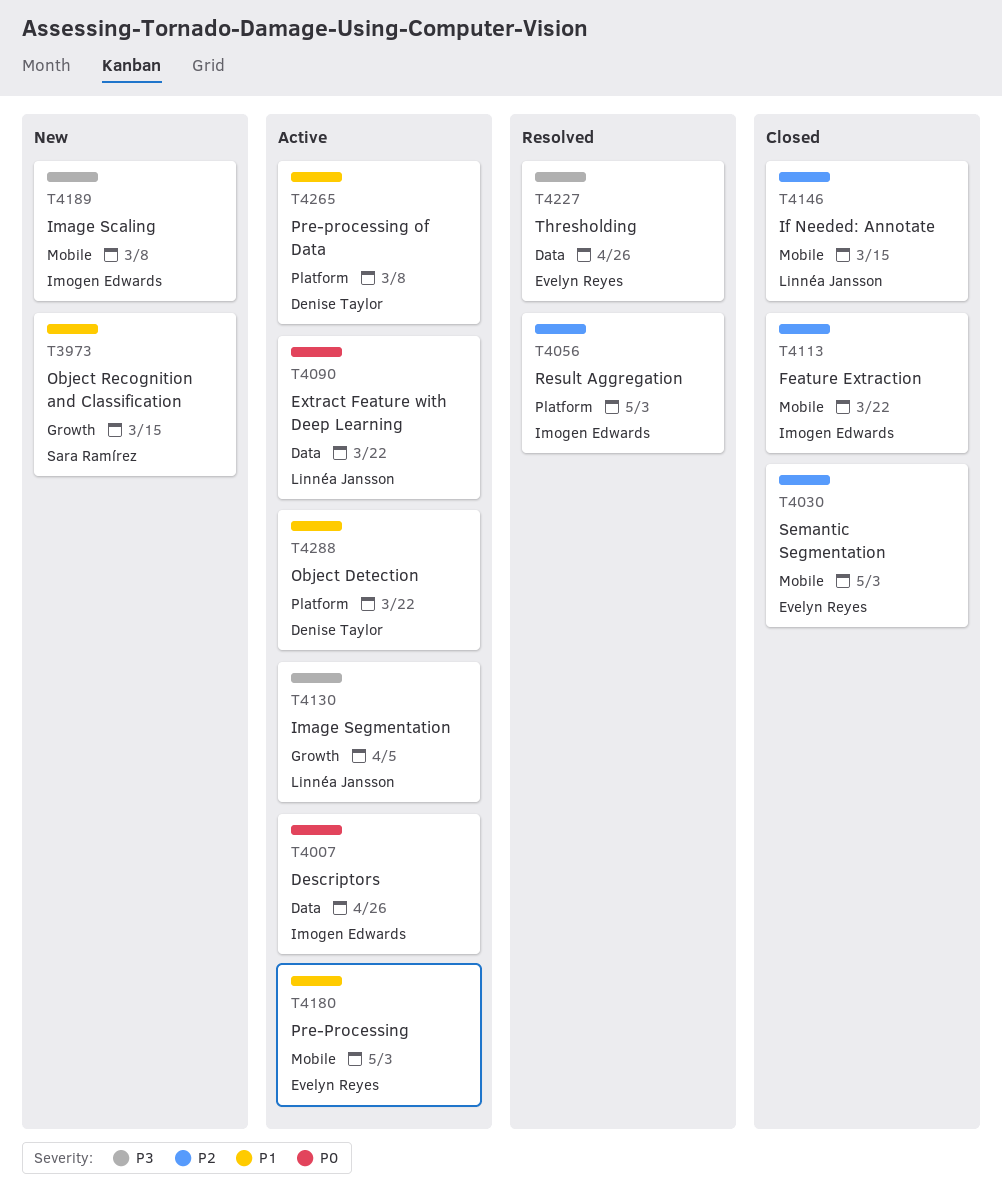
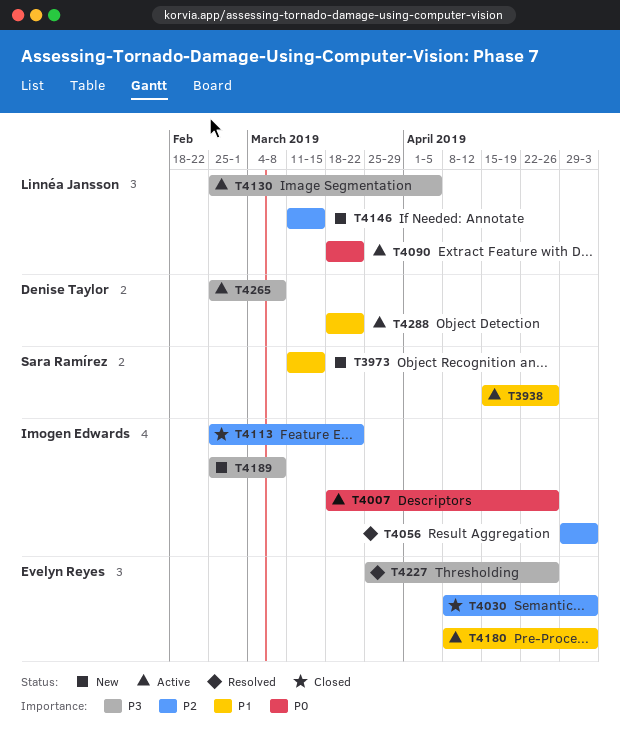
T3938: none -> present
T4146, status: Closed -> New
T4265, priority: P1 -> P3

